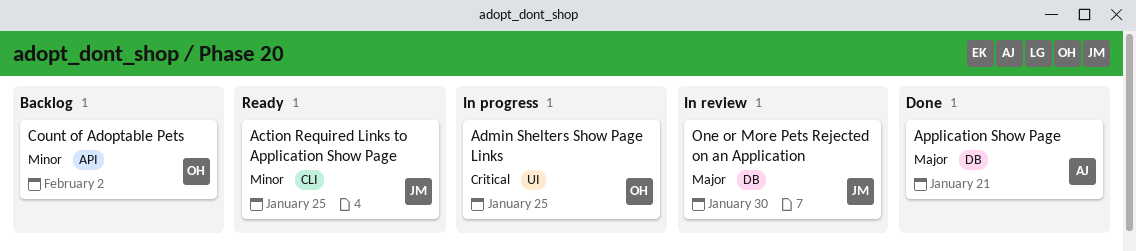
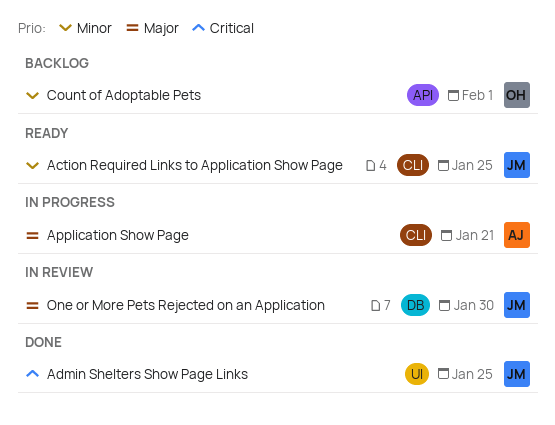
Admin Shelters Show Page Links, status: In progress -> Done
Admin Shelters Show Page Links, owner: OH -> JM
Application Show Page, status: Done -> In progress
Application Show Page, label: DB -> CLI
Count of Adoptable Pets, due: Feb 2 -> Feb 1

